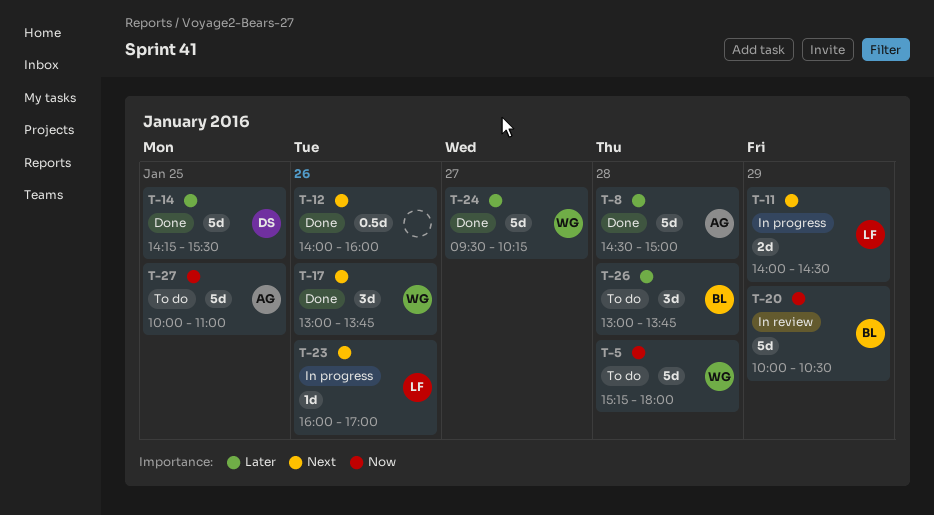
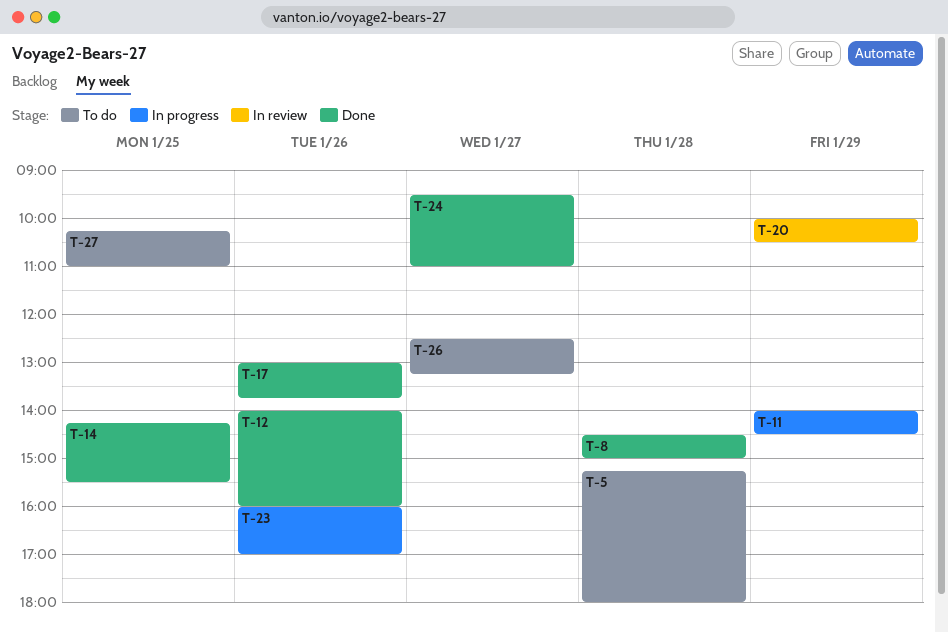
T-24, ends: 10:15 -> 11:00
T-26, day: Jan 28 -> Jan 27
T-26, begins: 13:00 -> 12:30
T-26, ends: 13:45 -> 13:15
T-27, begins: 10:00 -> 10:15

